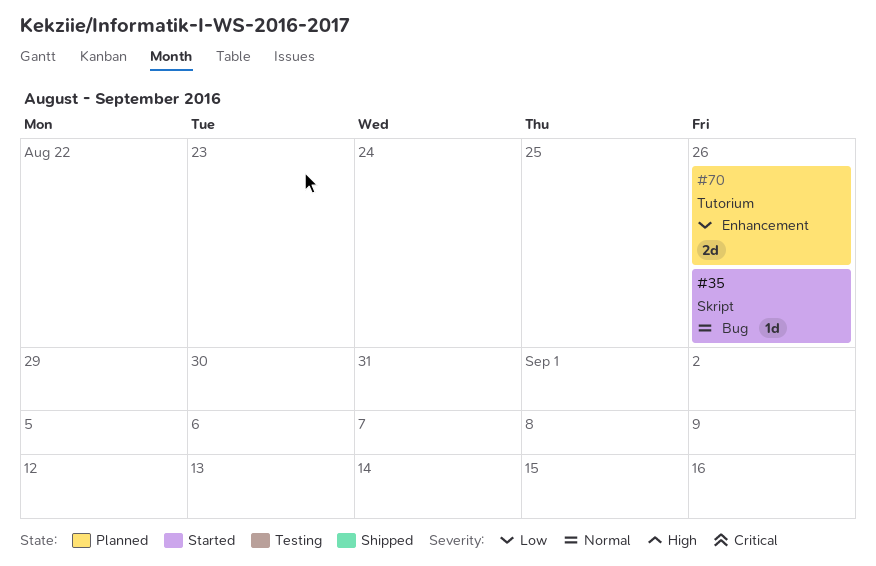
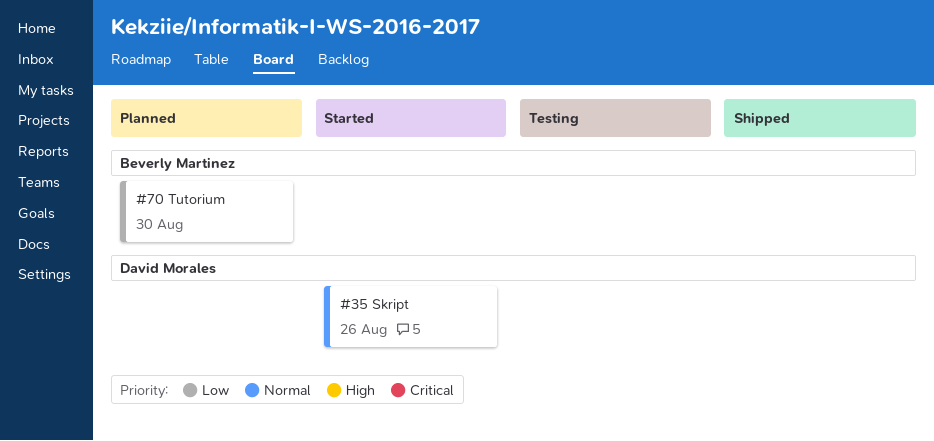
#70, due: Aug 26 -> Aug 30

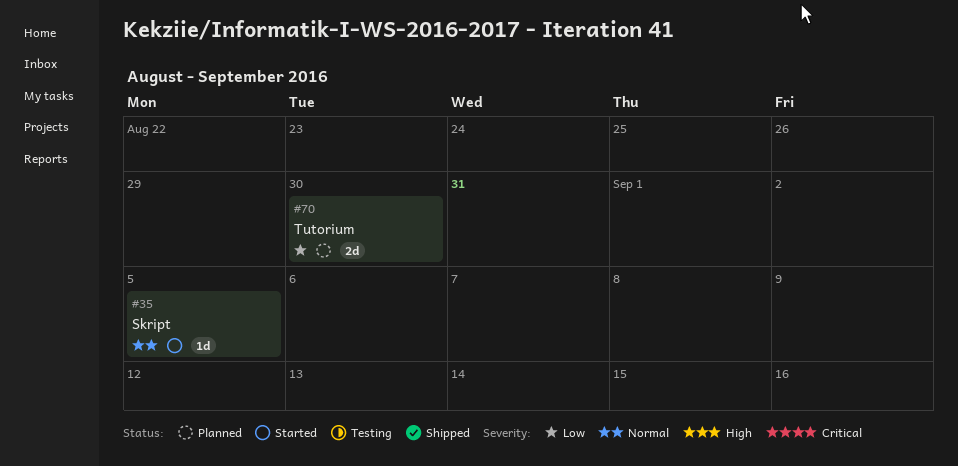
#35, due: Aug 26 -> Sep 5

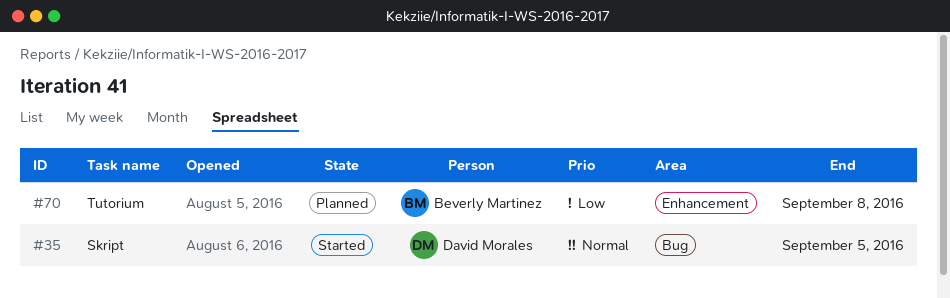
#70, due: Aug 30 -> Sep 8

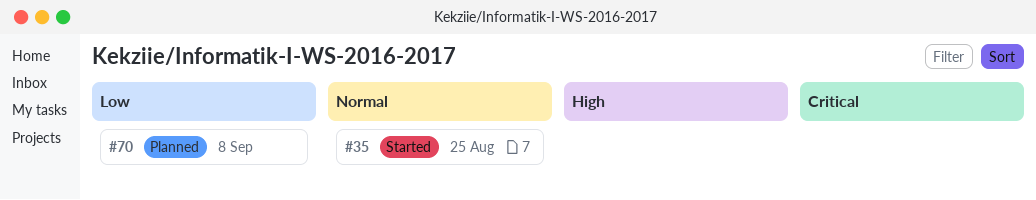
#35, due: Sep 5 -> Aug 25

